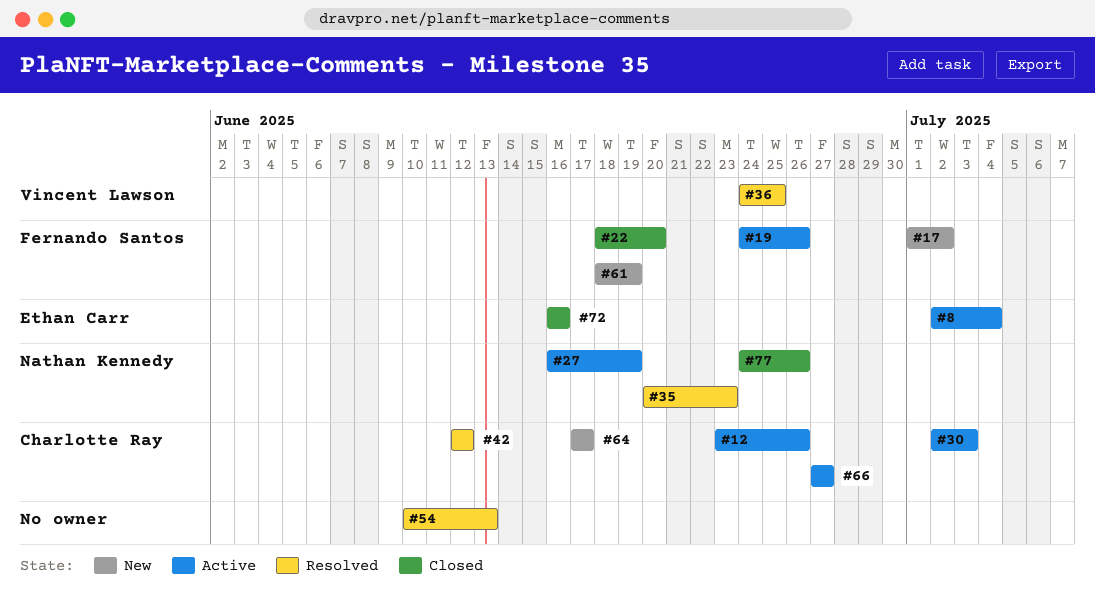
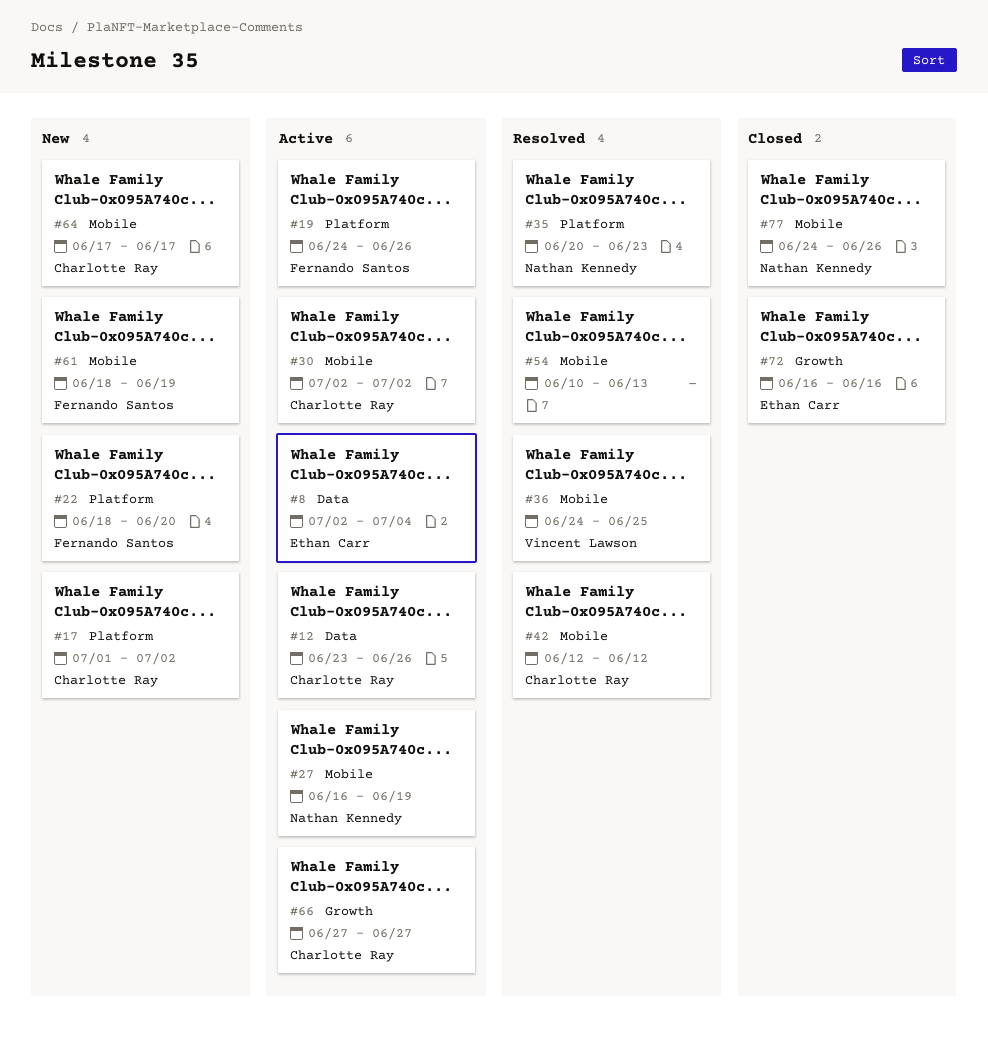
#17, owner: Fernando Santos -> Charlotte Ray
#22, status: Closed -> New
#30, due: Jul 3 -> Jul 2

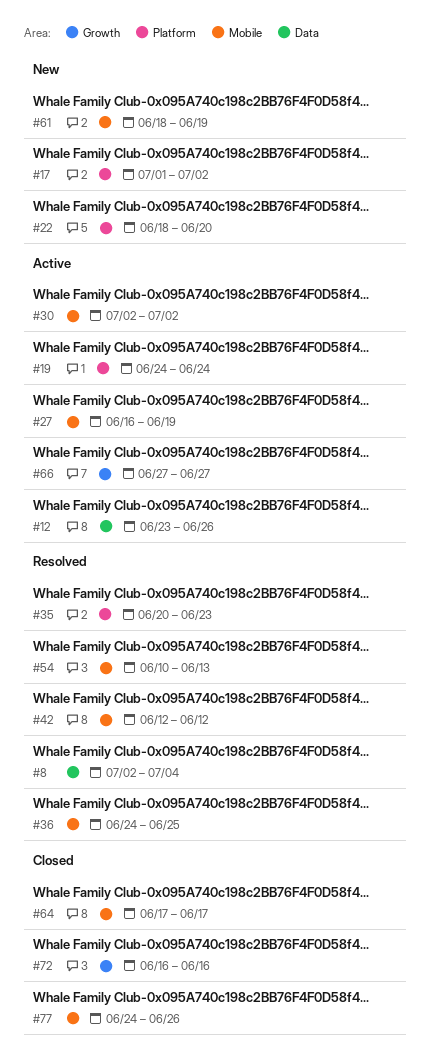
#8, status: Active -> Resolved
#19, due: Jun 26 -> Jun 24
#64, status: New -> Closed

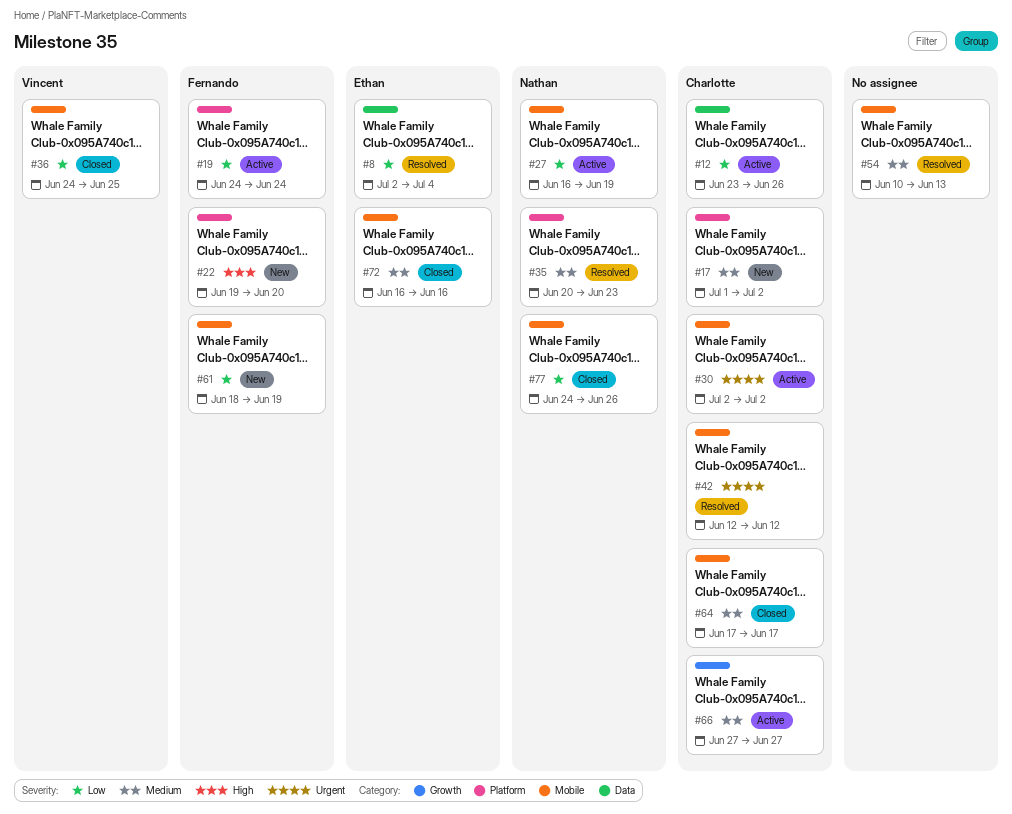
#22, start: Jun 18 -> Jun 19
#36, status: Resolved -> Closed
#72, label: Growth -> Mobile

